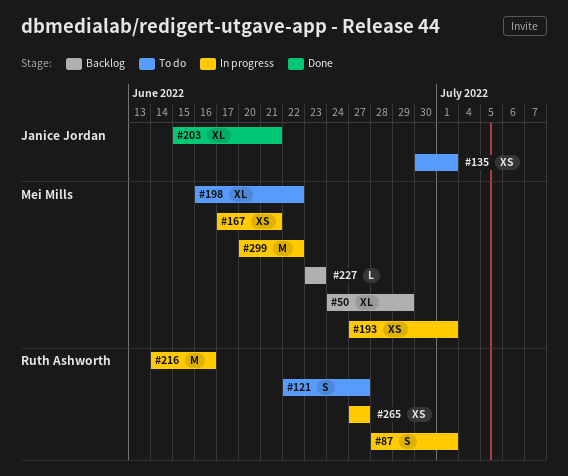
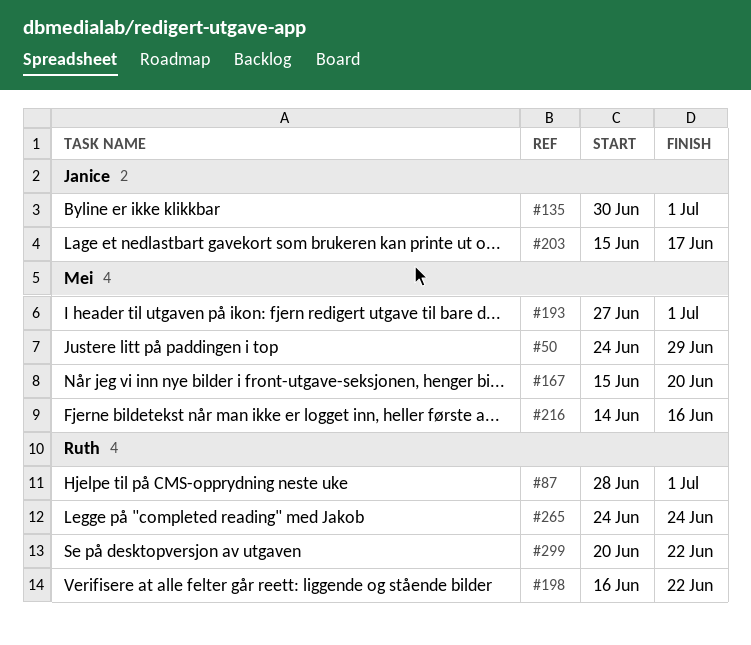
#121: present -> none
#167, start: Jun 17 -> Jun 15
#167, due: Jun 21 -> Jun 20
#198, owner: Mei Mills -> Ruth Ashworth
#203, due: Jun 21 -> Jun 17
#216, owner: Ruth Ashworth -> Mei Mills
#227: present -> none
#265, start: Jun 27 -> Jun 24
#265, due: Jun 27 -> Jun 24
#299, owner: Mei Mills -> Ruth Ashworth

